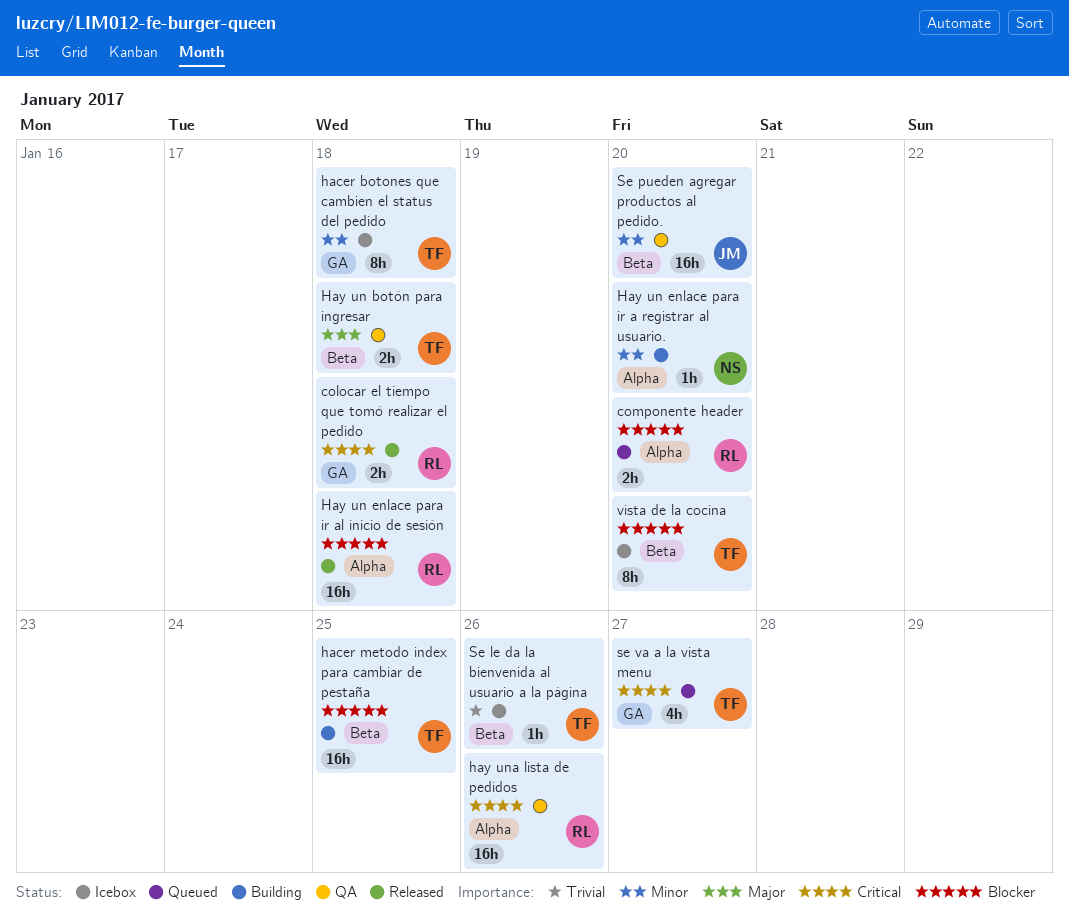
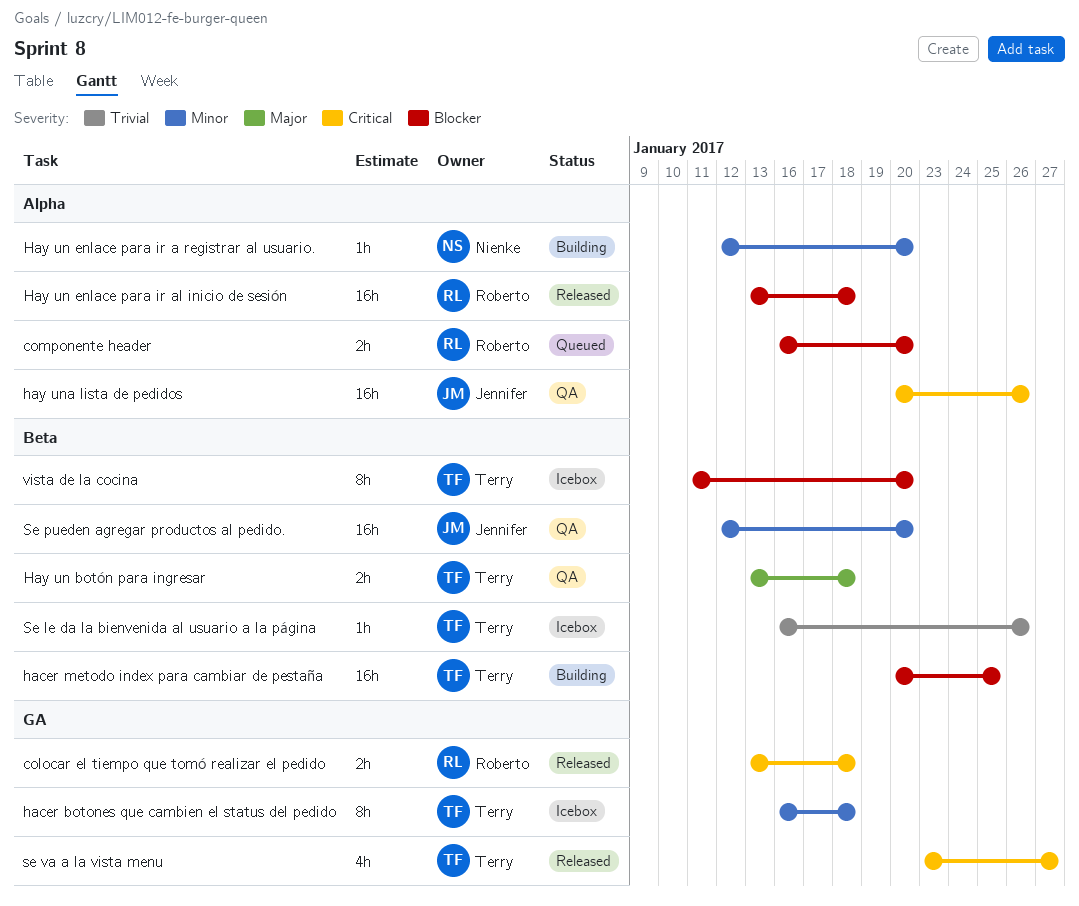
hay una lista de pedidos, owner: Roberto -> Jennifer
se va a la vista menu, status: Queued -> Released

